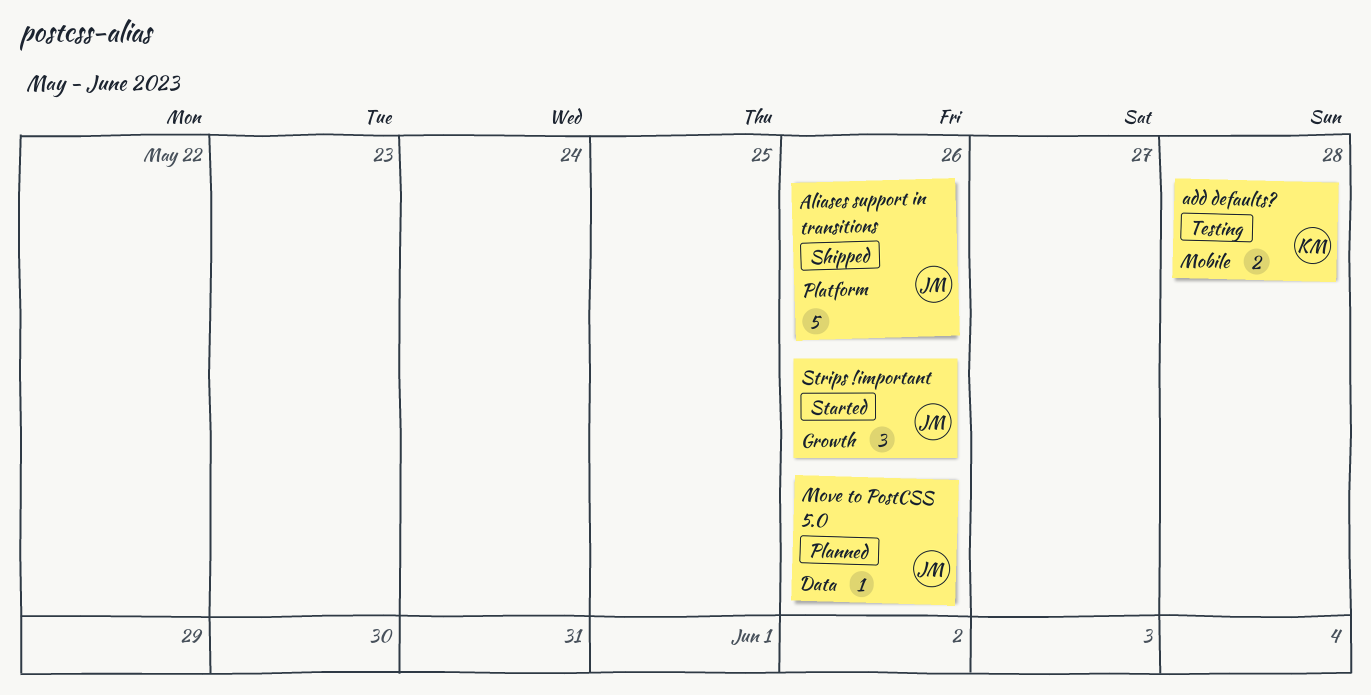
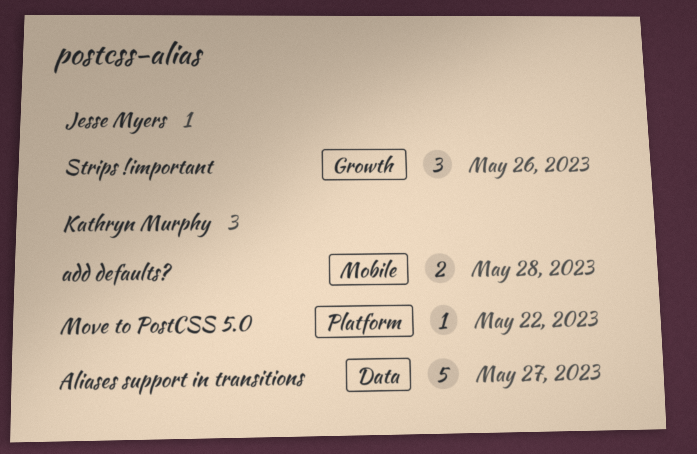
Aliases support in transitions, owner: Jesse Myers -> Kathryn Murphy
Aliases support in transitions, label: Platform -> Data
Aliases support in transitions, due: May 26 -> May 27
Move to PostCSS 5.0, owner: Jesse Myers -> Kathryn Murphy
Move to PostCSS 5.0, label: Data -> Platform
Move to PostCSS 5.0, due: May 26 -> May 22

